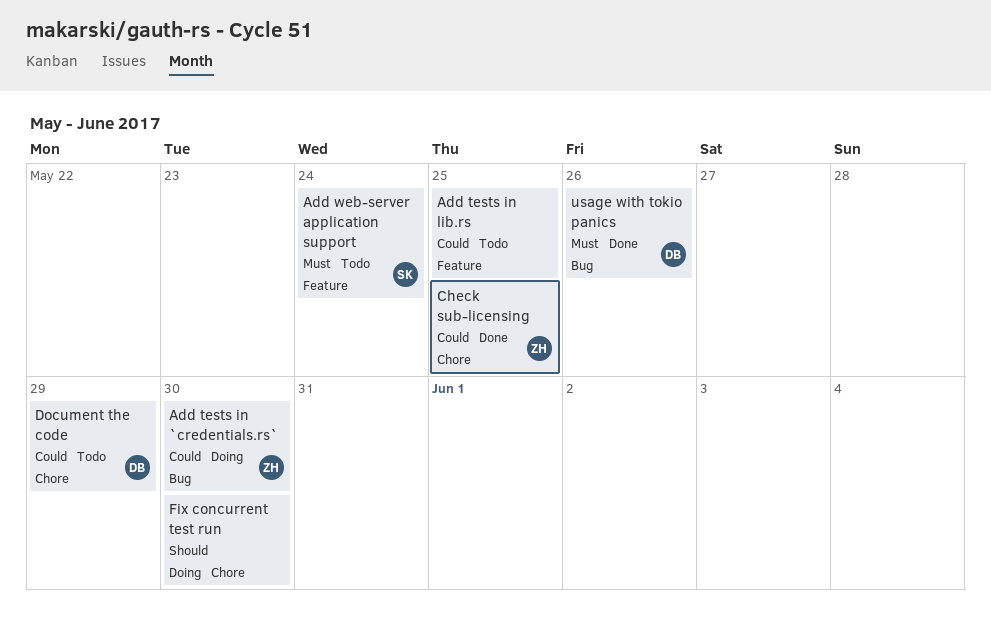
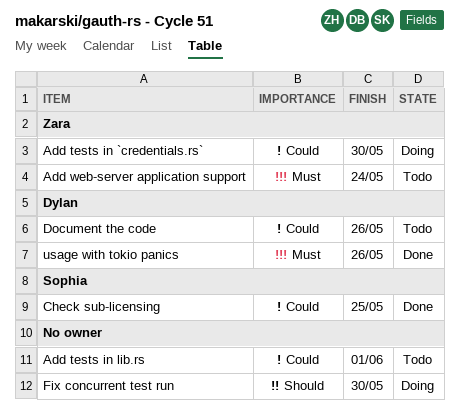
Add tests in lib.rs, due: May 25 -> Jun 1
Add web-server application support, owner: Sophia -> Zara
Check sub-licensing, owner: Zara -> Sophia
Document the code, due: May 29 -> May 26

